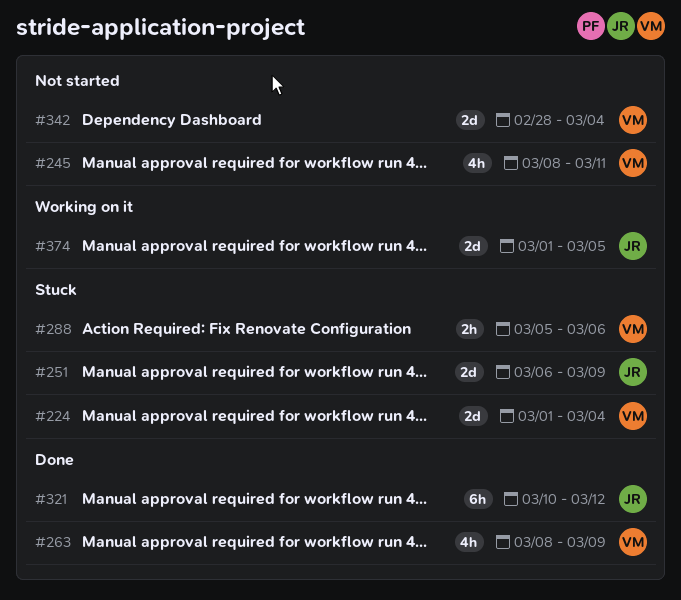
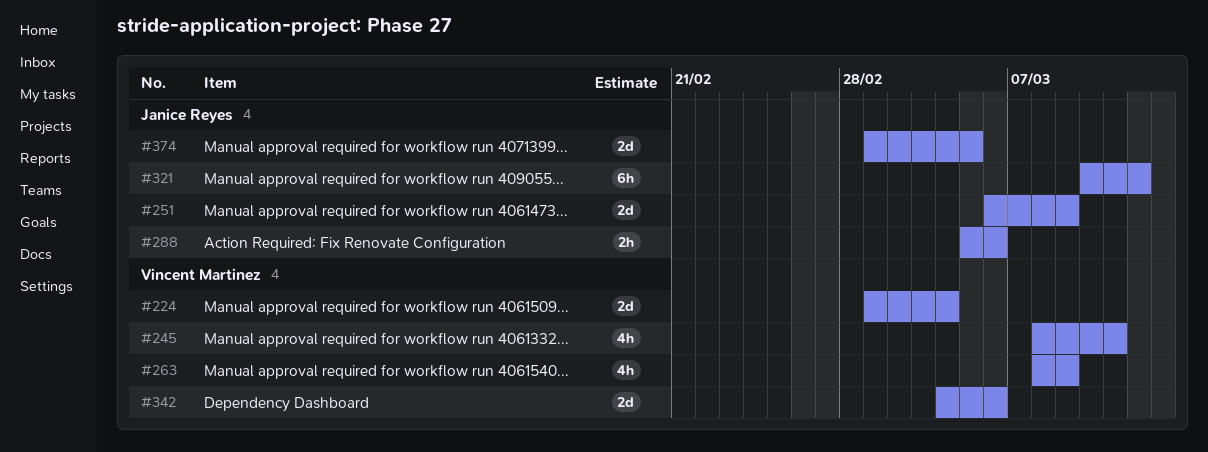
#288, owner: Vincent Martinez -> Janice Reyes
#342, start: Feb 28 -> Mar 4
#342, due: Mar 4 -> Mar 6

